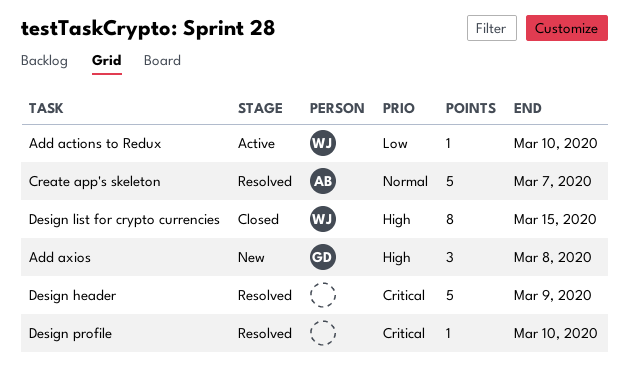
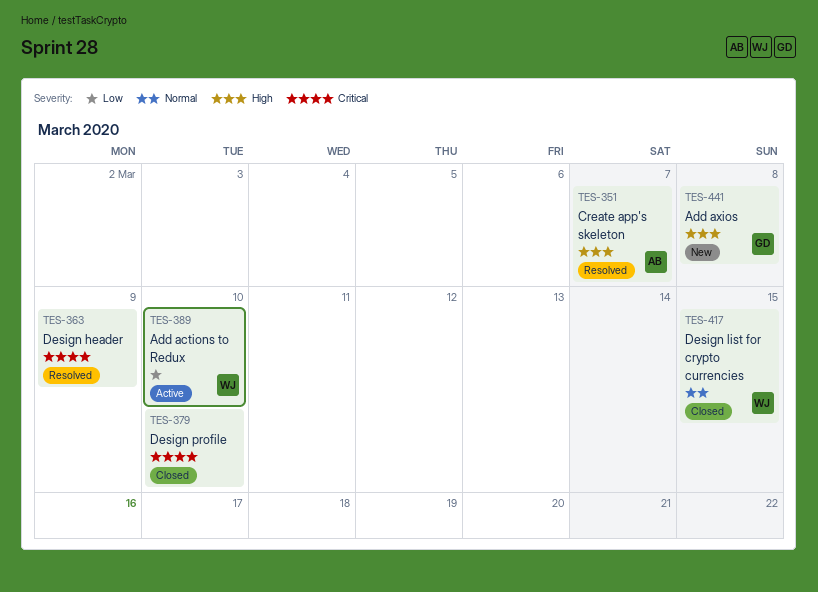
Create app's skeleton, priority: Normal -> High
Design list for crypto currencies, priority: High -> Normal
Design profile, status: Resolved -> Closed

